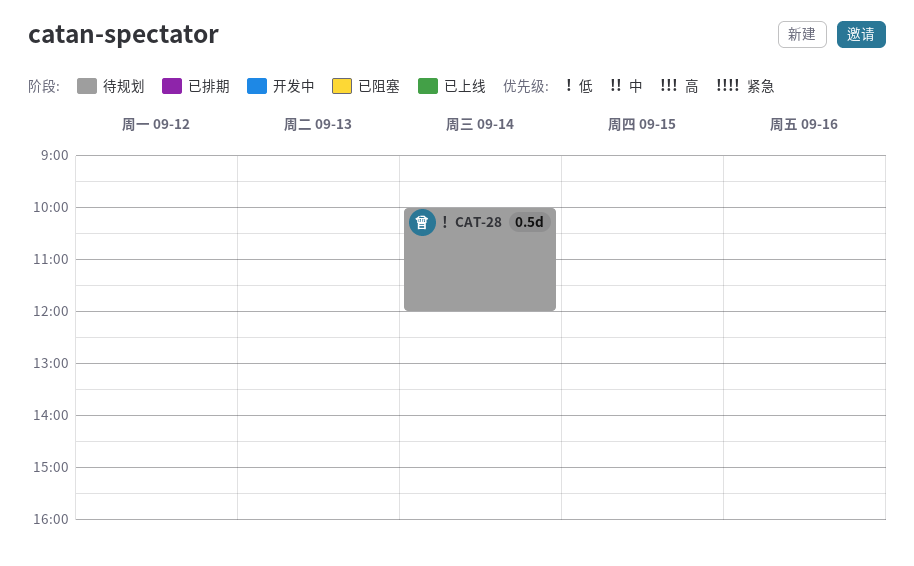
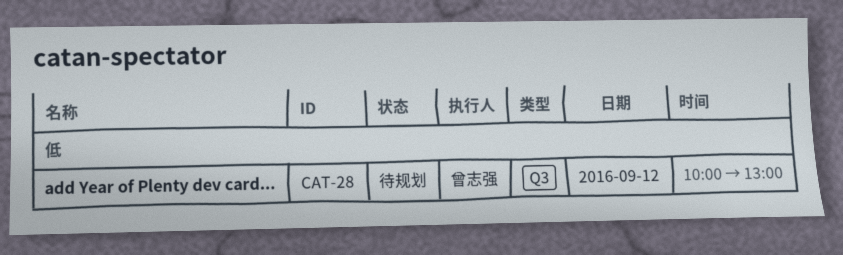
CAT-28, day: Sep 14 -> Sep 12
CAT-28, ends: 12:00 -> 13:00

